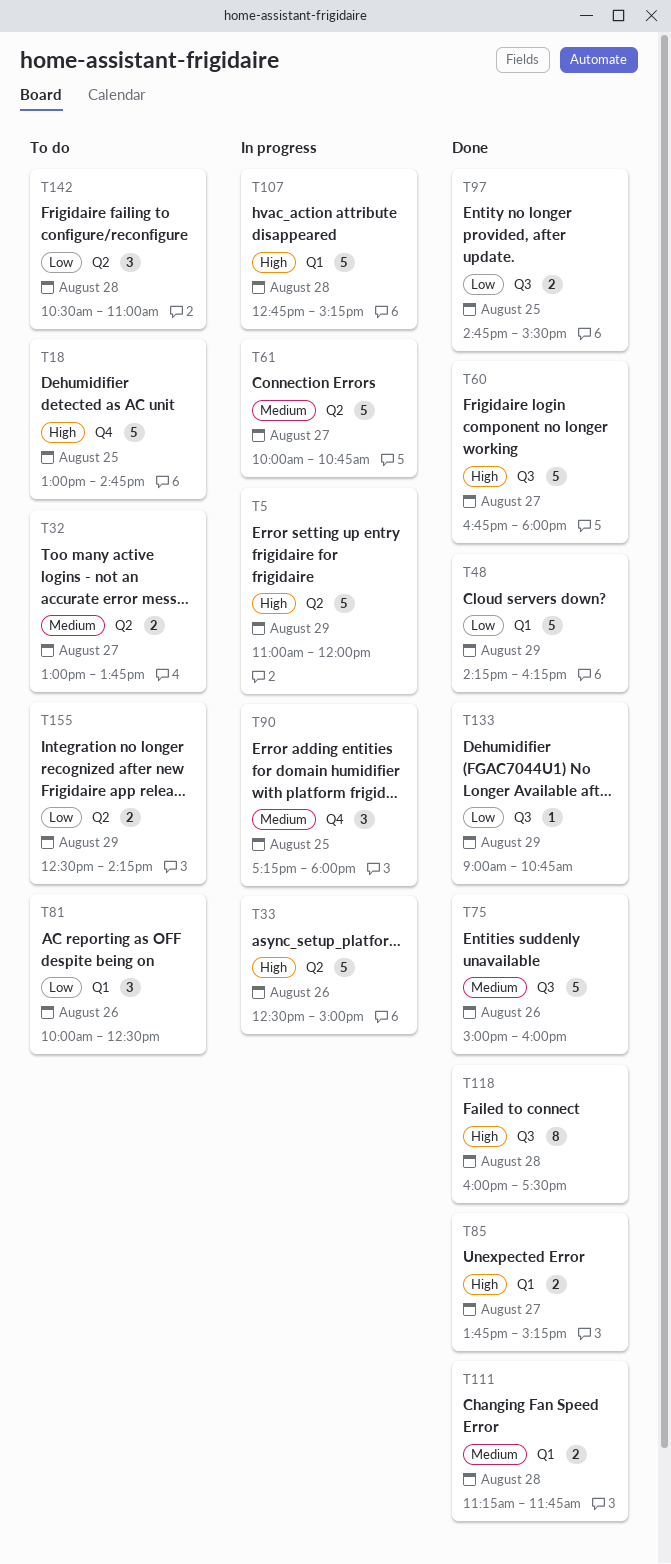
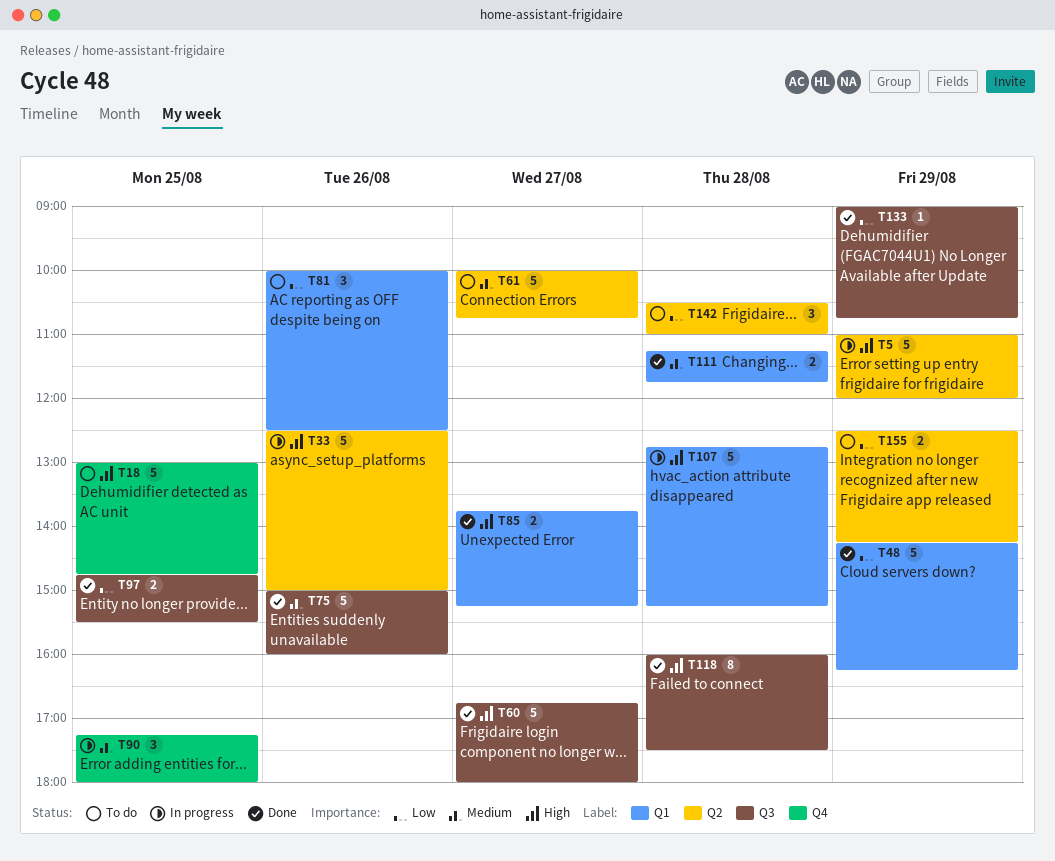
T32: present -> none
T61, status: In progress -> To do

